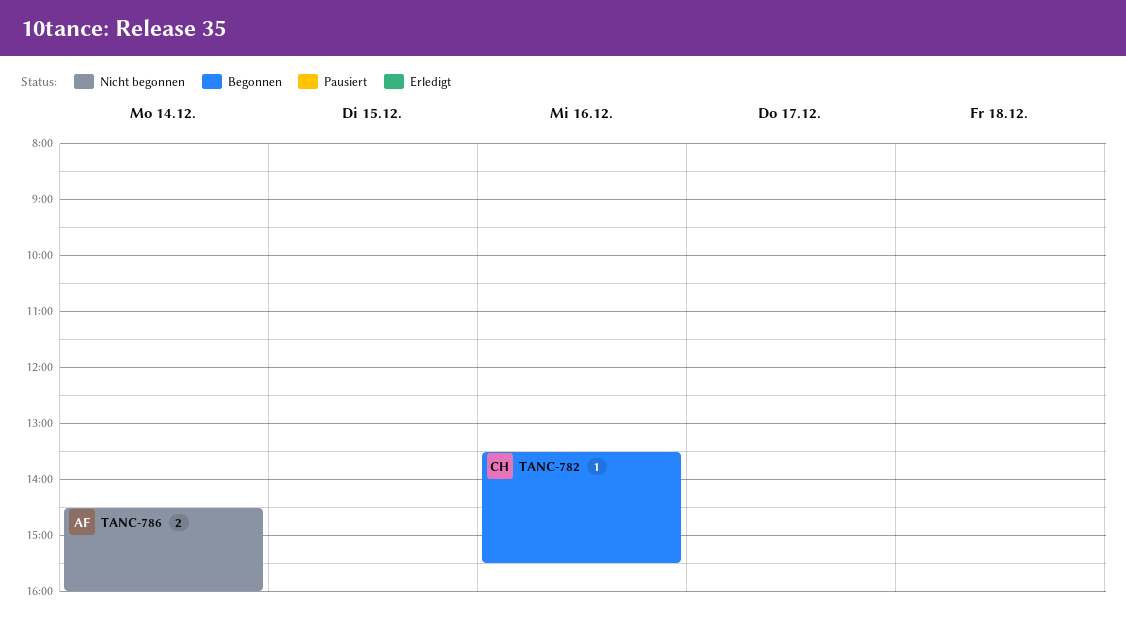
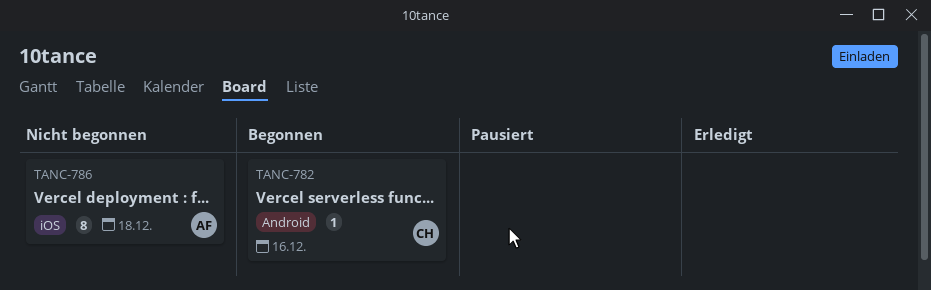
TANC-786, estimate: 2 -> 8
TANC-786, day: Dec 14 -> Dec 18

